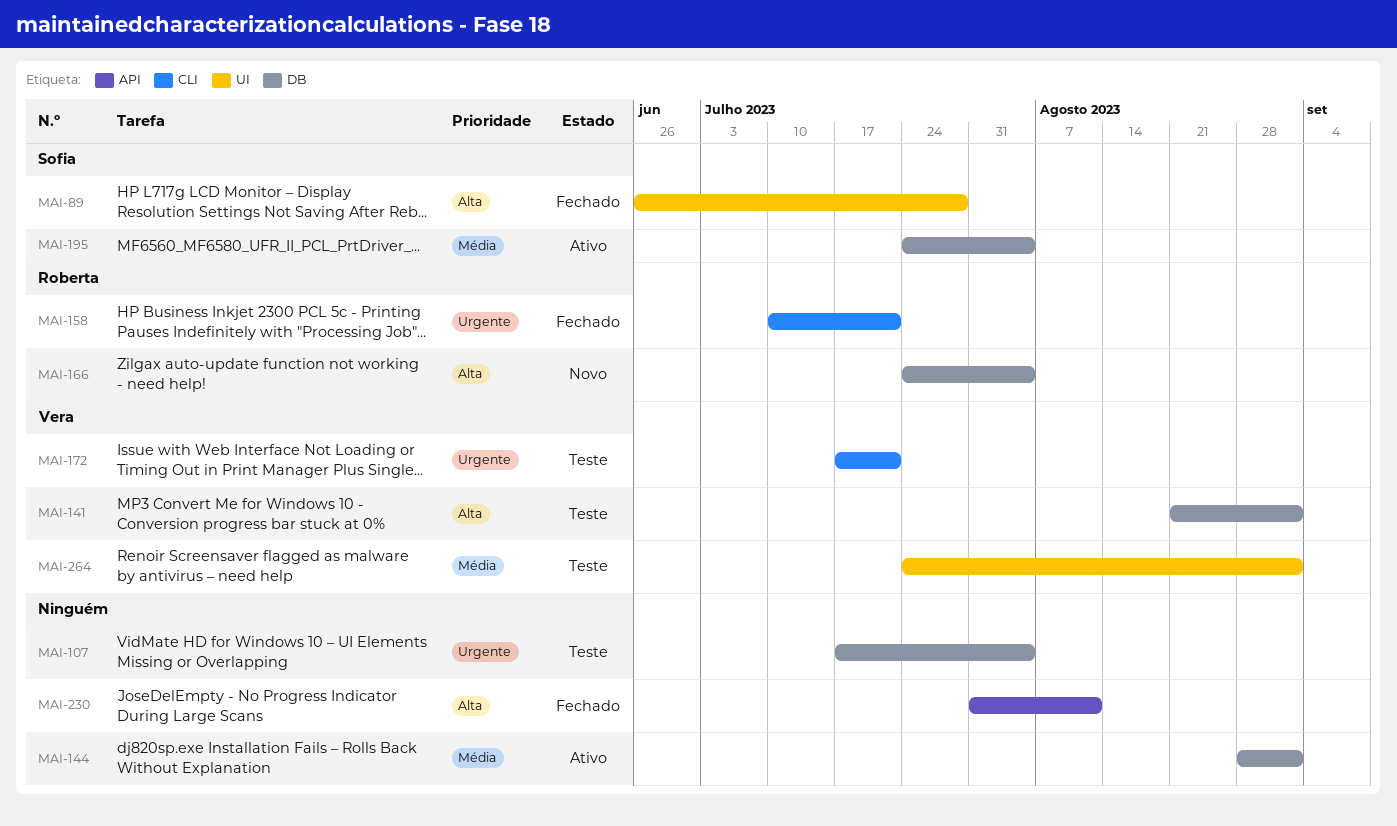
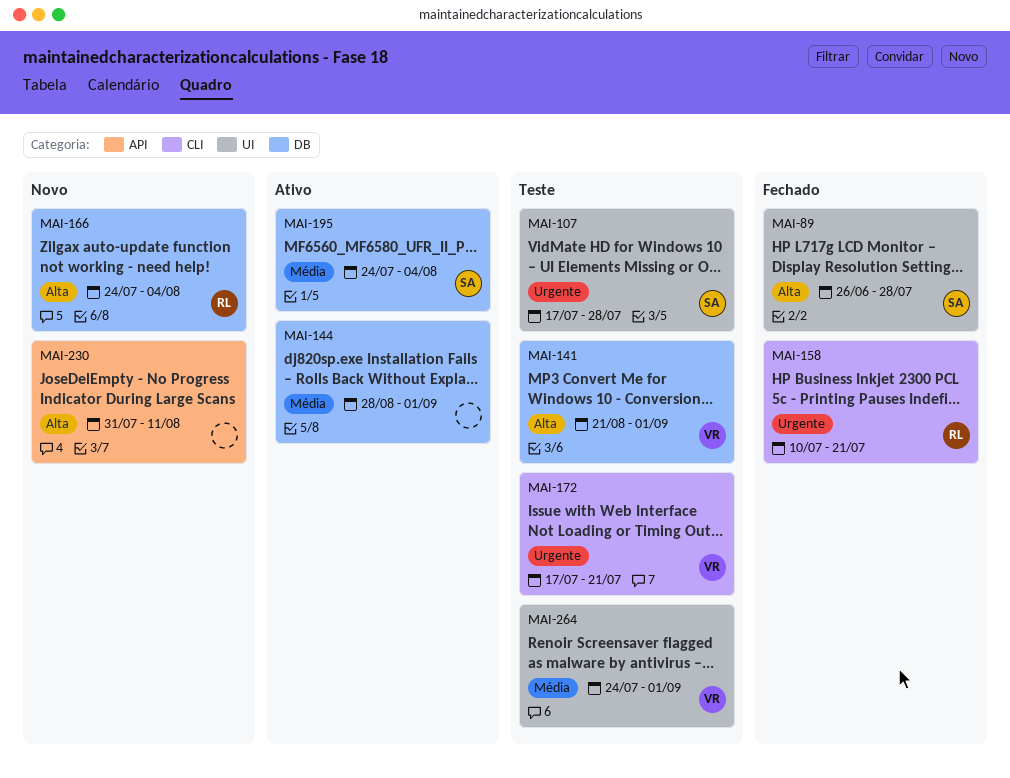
MAI-107, owner: none -> Sofia
MAI-107, label: DB -> UI
MAI-107, due: Aug 4 -> Jul 28
MAI-230, status: Fechado -> Novo

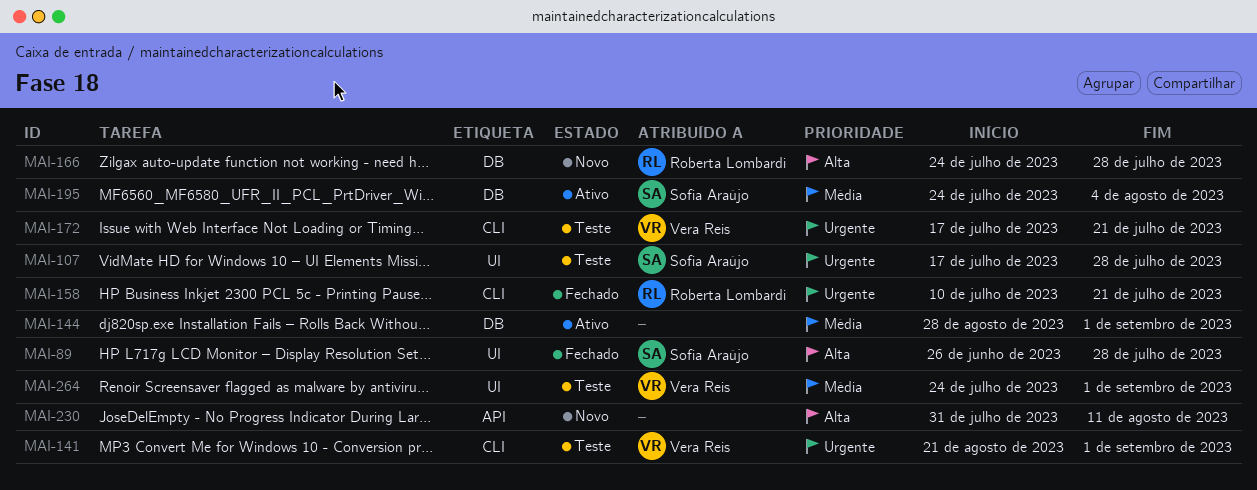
MAI-141, priority: Alta -> Urgente
MAI-141, label: DB -> CLI
MAI-166, due: Aug 4 -> Jul 28

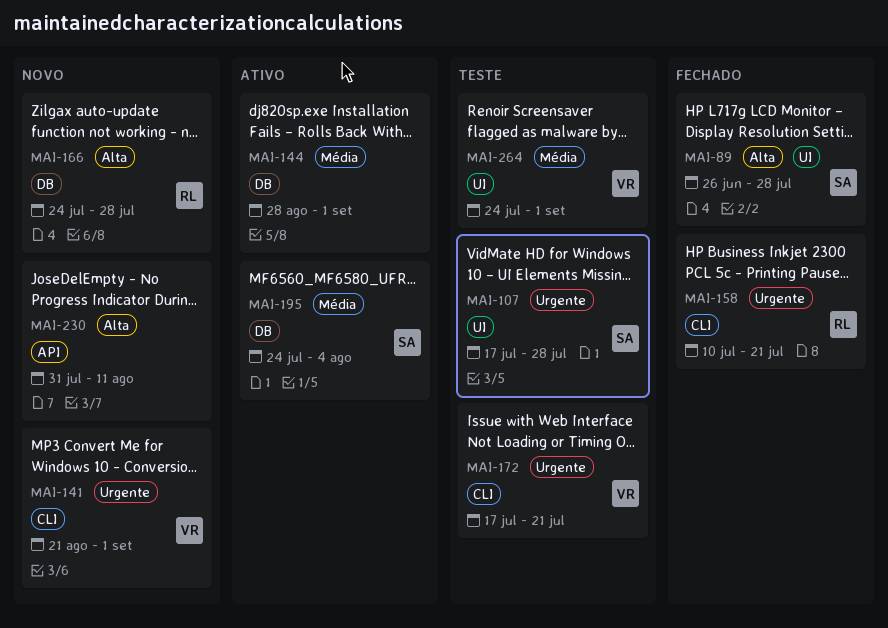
MAI-141, status: Teste -> Novo

